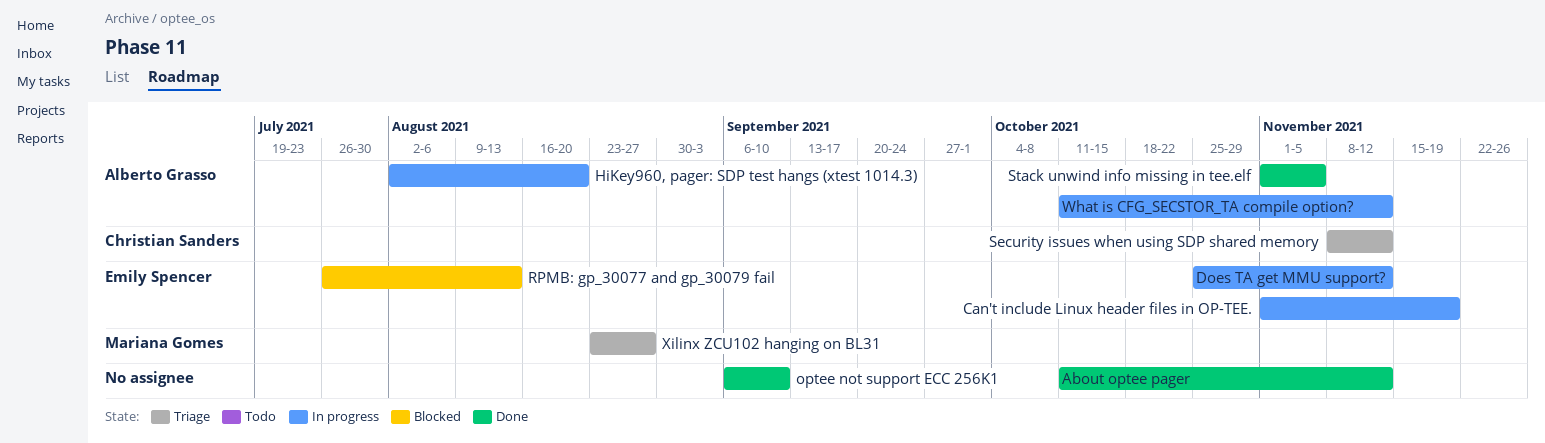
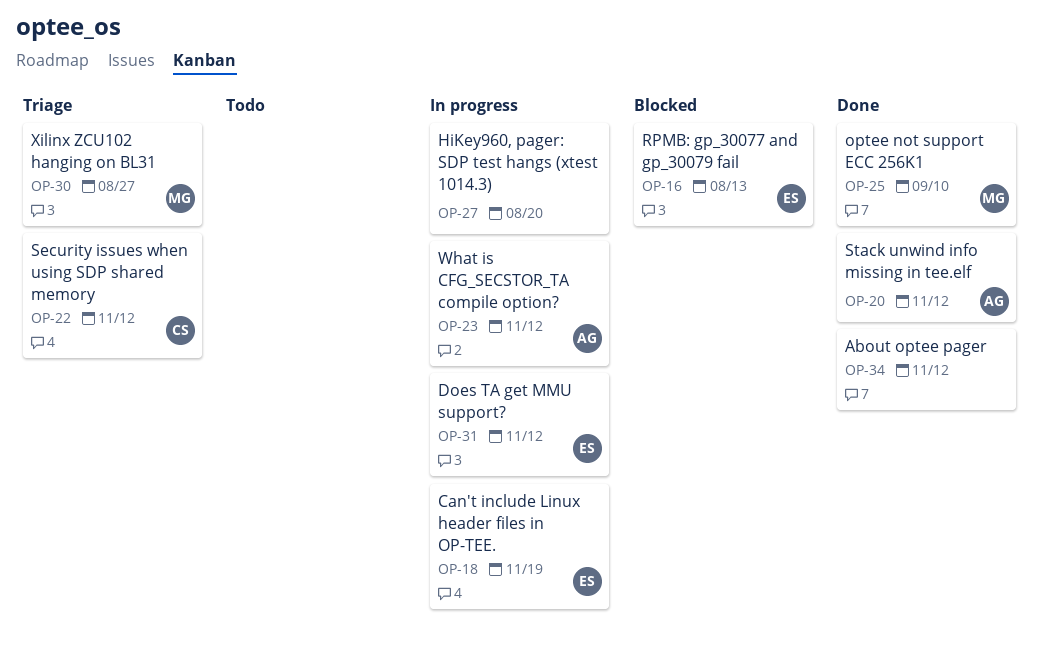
HiKey960, pager: SDP test hangs (xtest 1014.3), owner: Alberto Grasso -> none
optee not support ECC 256K1, owner: none -> Mariana Gomes
Stack unwind info missing in tee.elf, due: Nov 5 -> Nov 12

